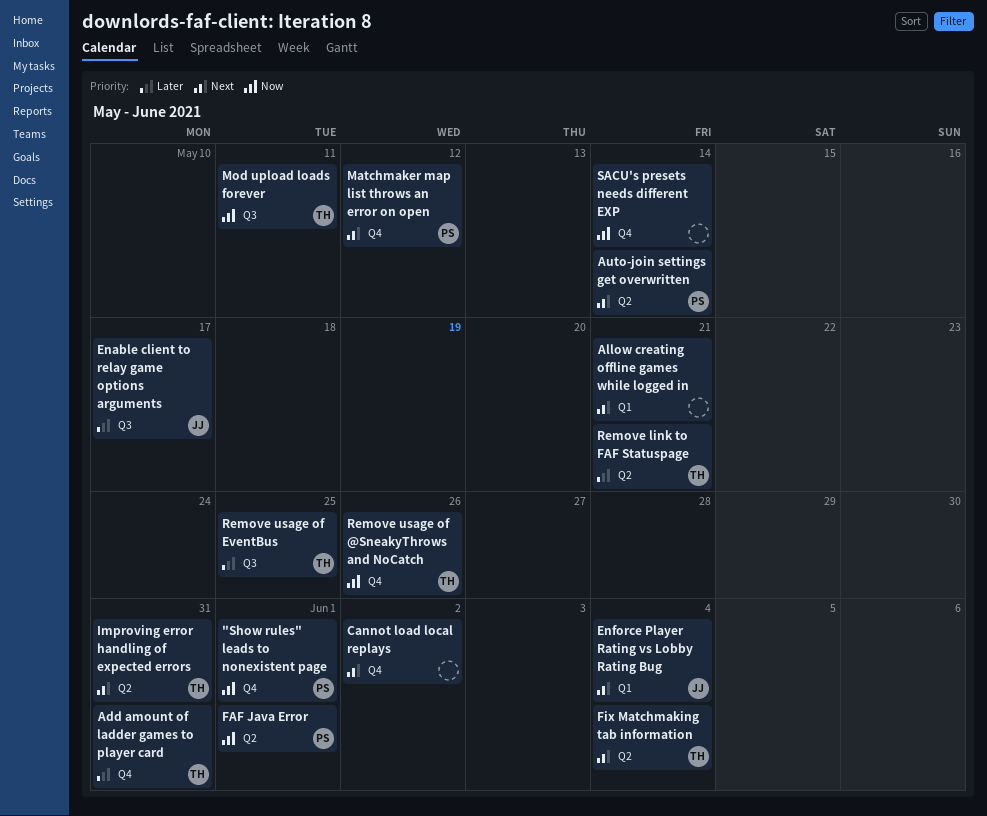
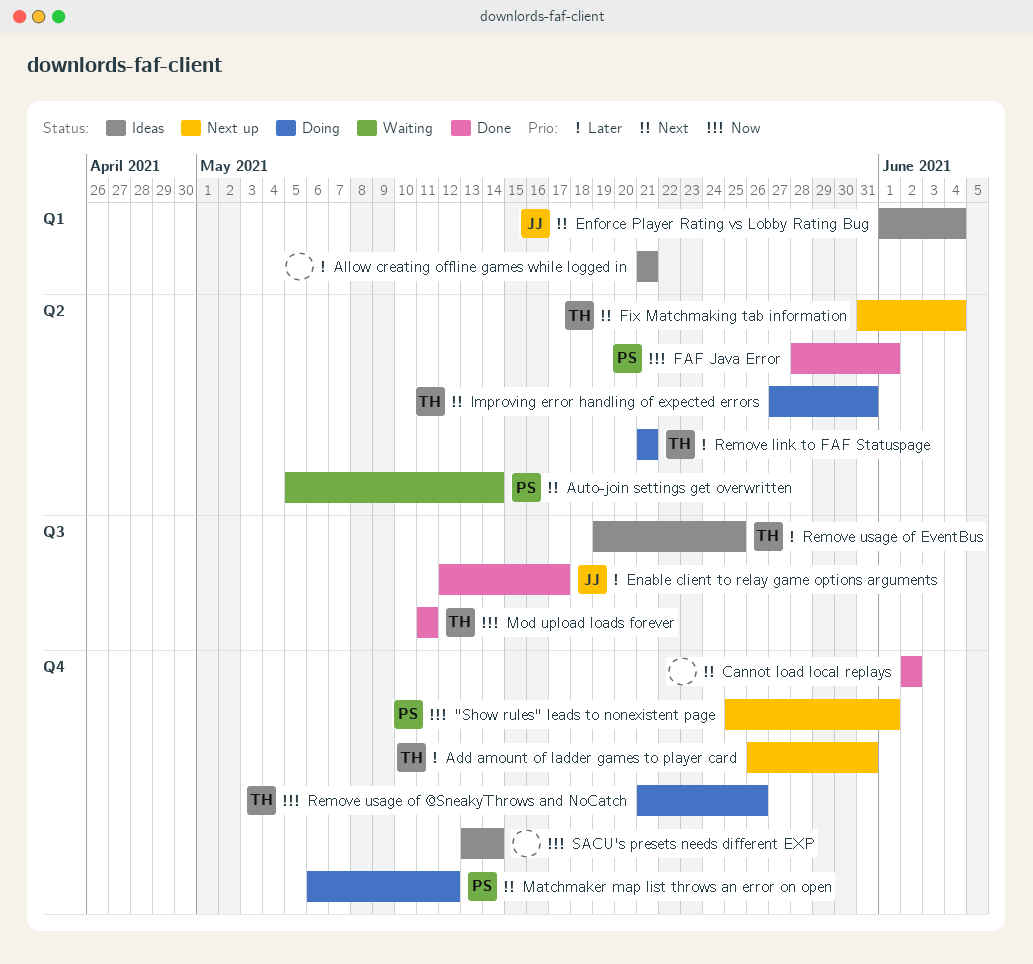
Allow creating offline games while logged in, priority: Next -> Later

